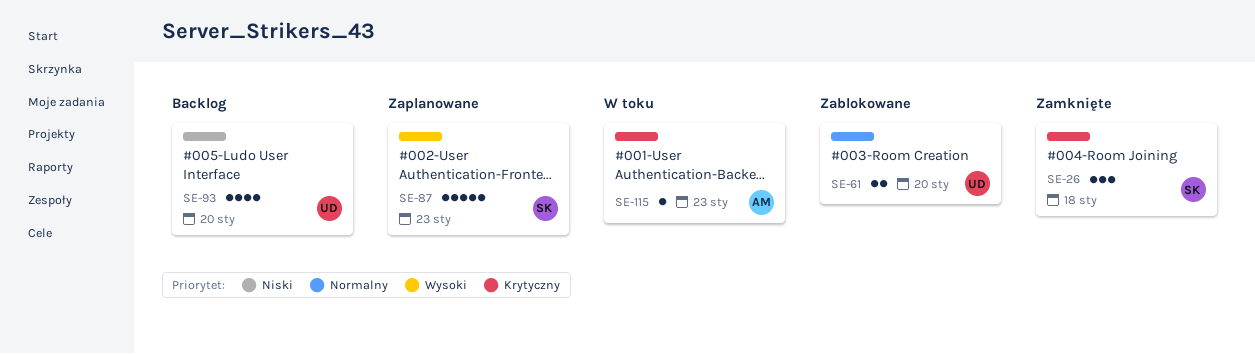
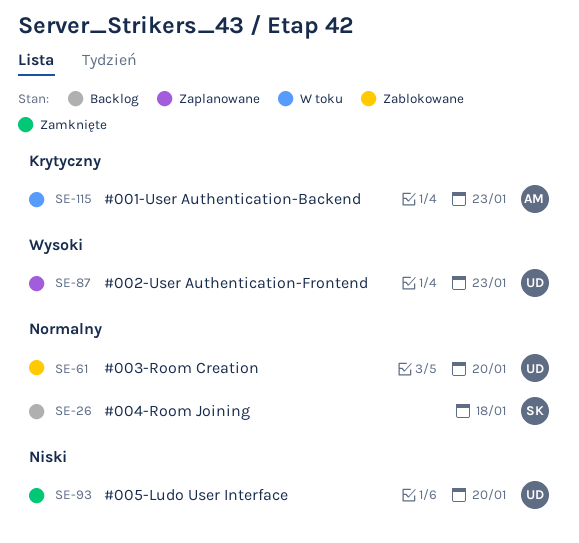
SE-26, status: Zamknięte -> Backlog
SE-26, priority: Krytyczny -> Normalny
SE-87, owner: SK -> UD
SE-93, status: Backlog -> Zamknięte

